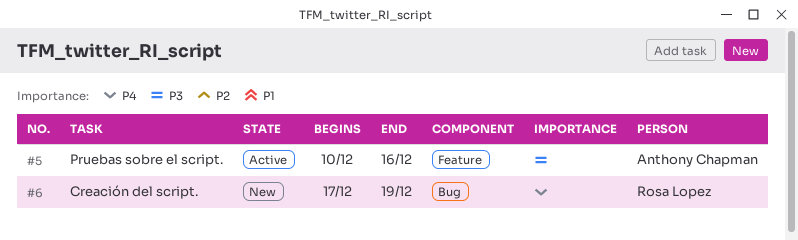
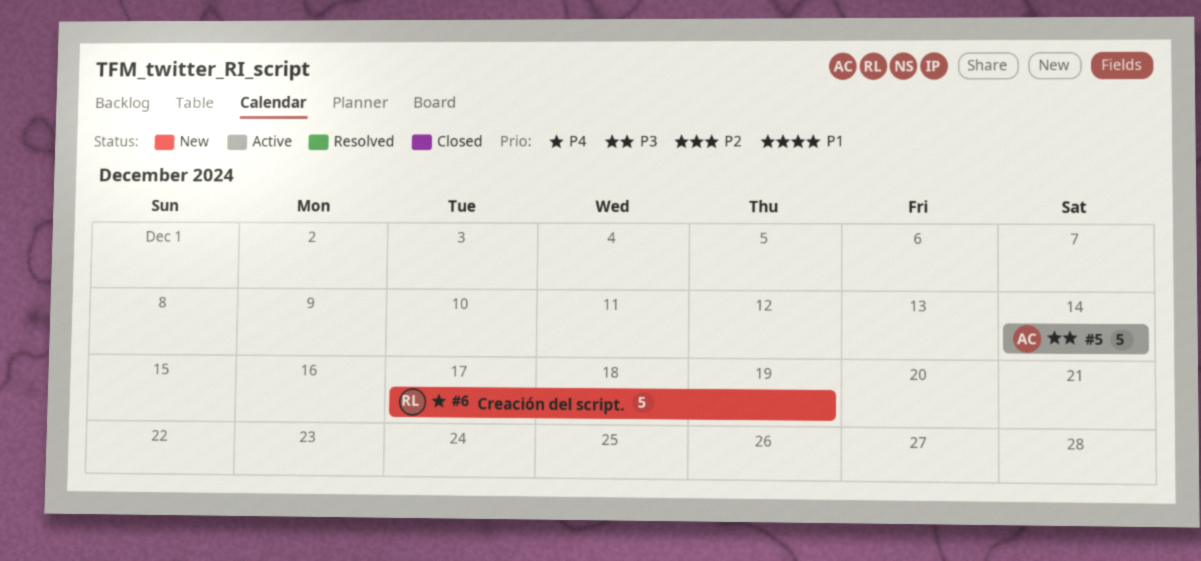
#5, start: Dec 10 -> Dec 14
#5, due: Dec 16 -> Dec 14

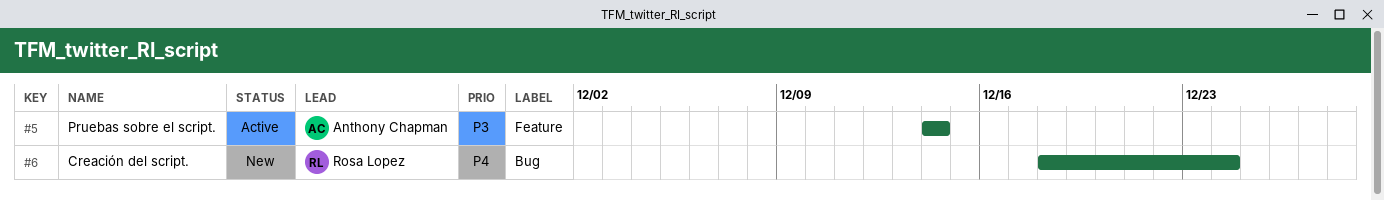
#6, start: Dec 17 -> Dec 18
#6, due: Dec 19 -> Dec 24

